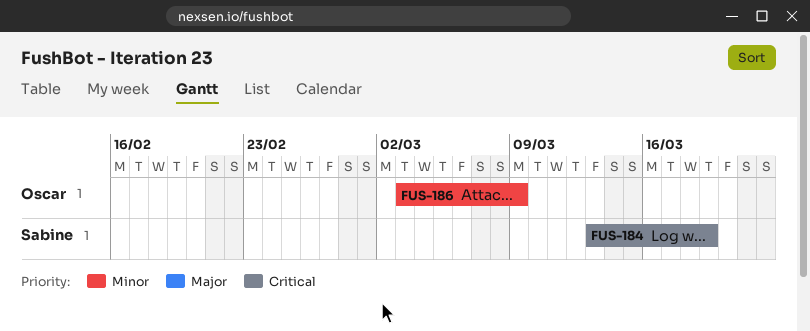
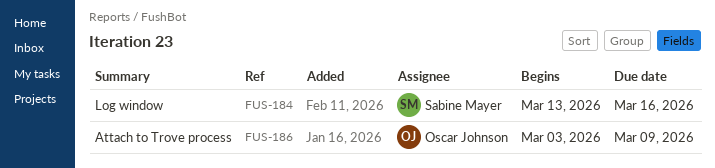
FUS-184, due: Mar 19 -> Mar 16

